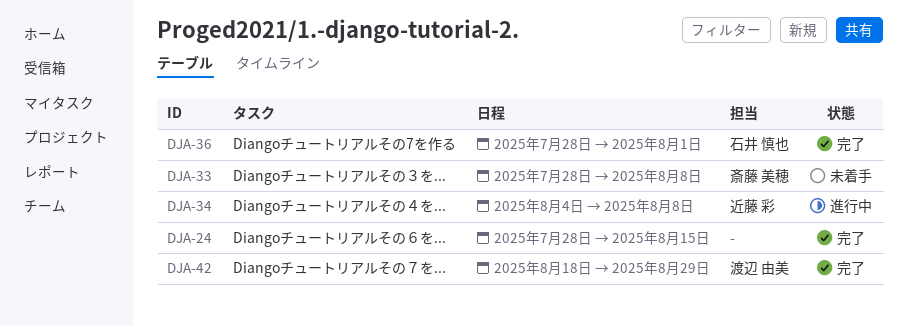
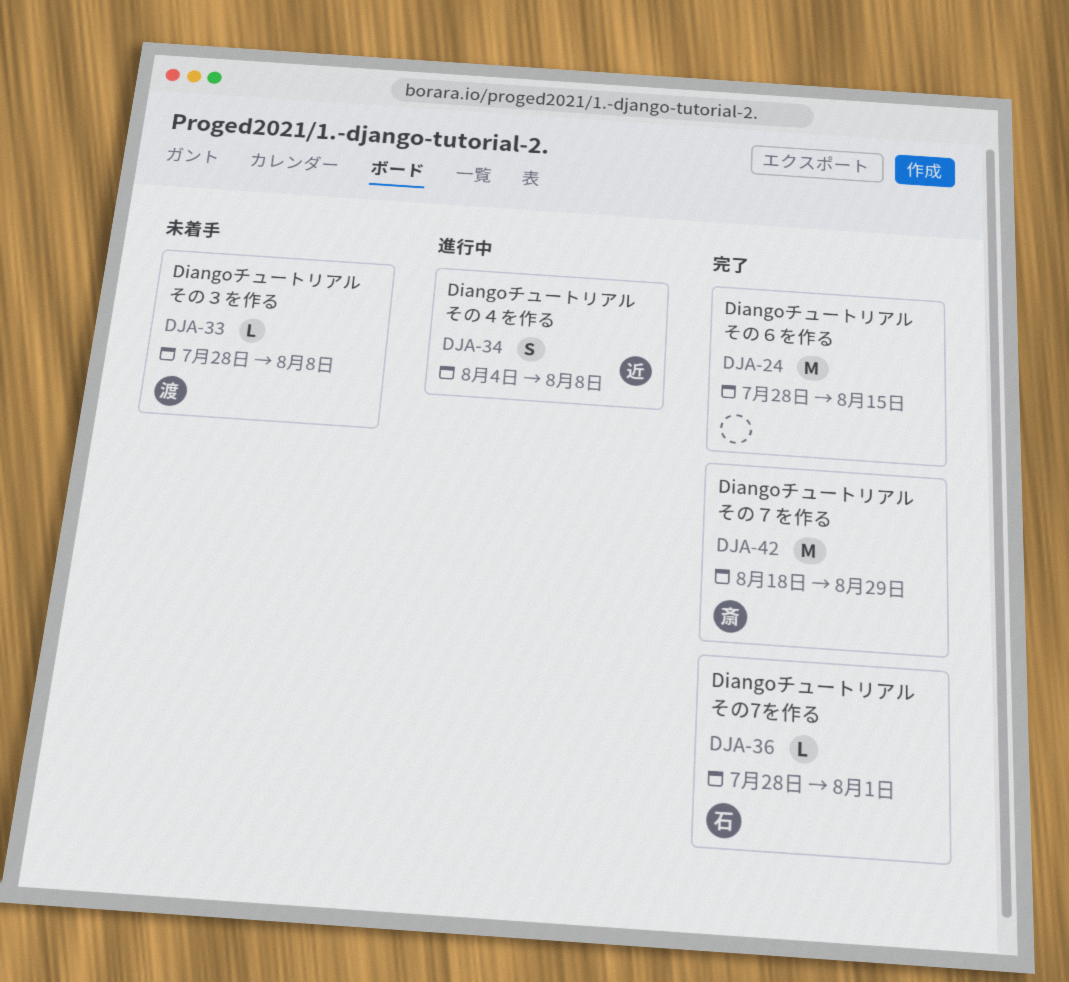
DJA-33, owner: 斎藤 美穂 -> 渡辺 由美
DJA-42, owner: 渡辺 由美 -> 斎藤 美穂

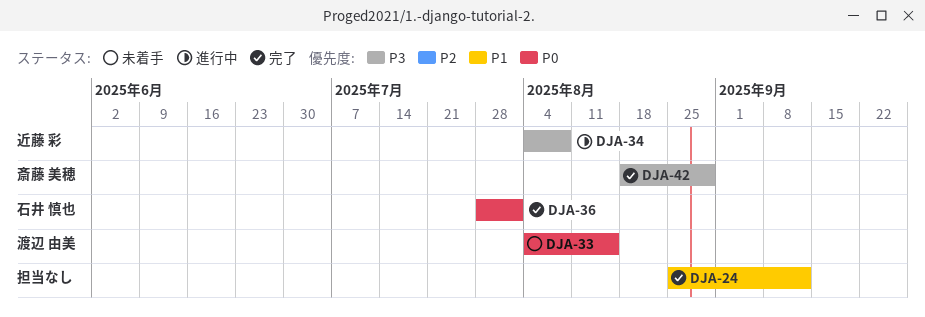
DJA-24, start: Jul 28 -> Aug 25
DJA-24, due: Aug 15 -> Sep 12
DJA-33, start: Jul 28 -> Aug 4
DJA-33, due: Aug 8 -> Aug 15

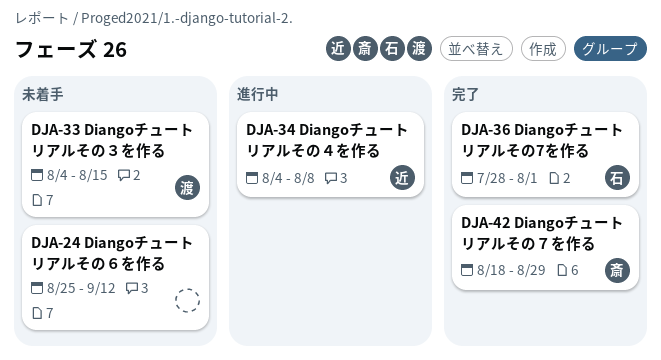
DJA-24, status: 完了 -> 未着手

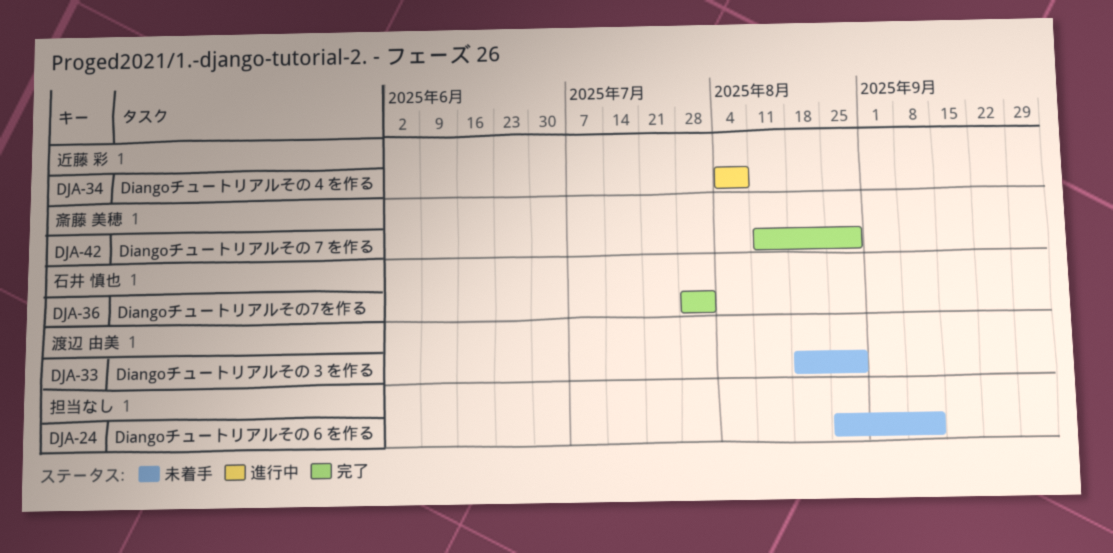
DJA-33, start: Aug 4 -> Aug 18
DJA-33, due: Aug 15 -> Aug 29
DJA-42, start: Aug 18 -> Aug 11

